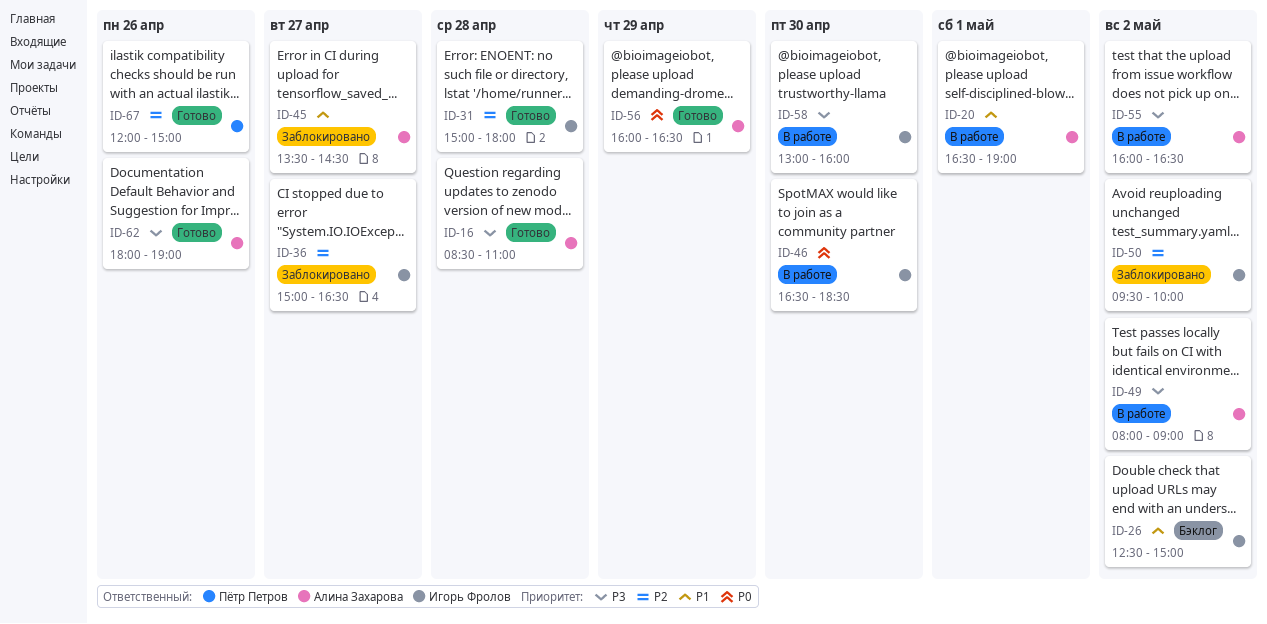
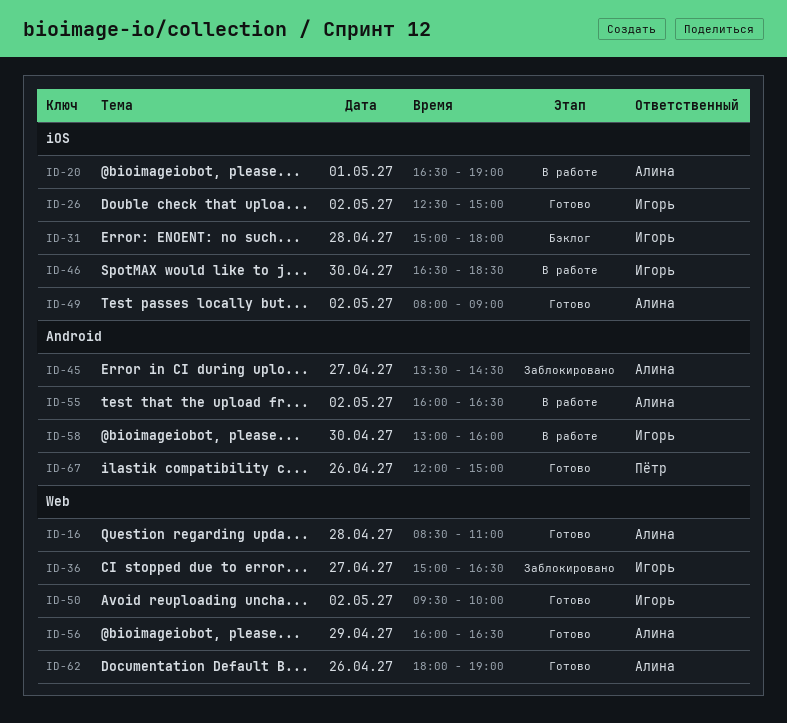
ID-26, status: Бэклог -> Готово
ID-31, status: Готово -> Бэклог
ID-49, status: В работе -> Готово
ID-50, status: Заблокировано -> Готово

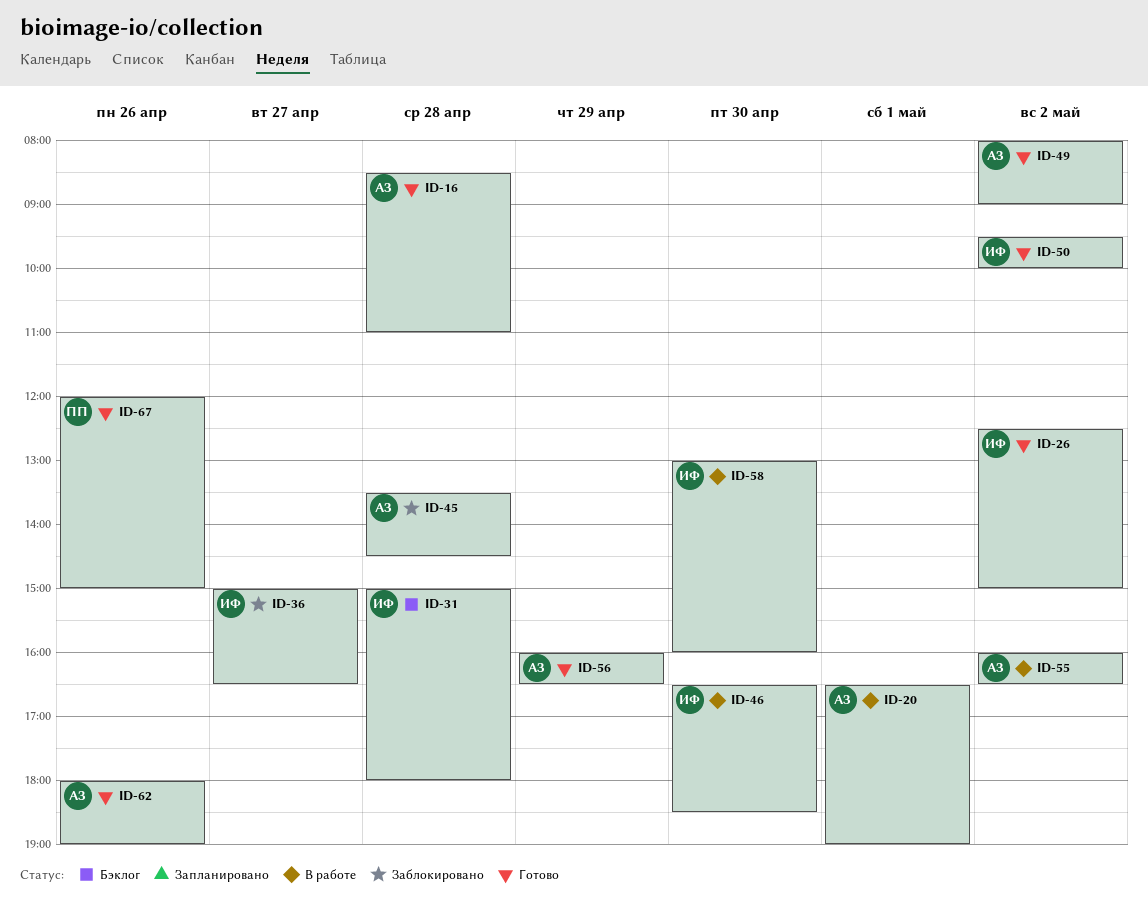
ID-45, day: Apr 27 -> Apr 28

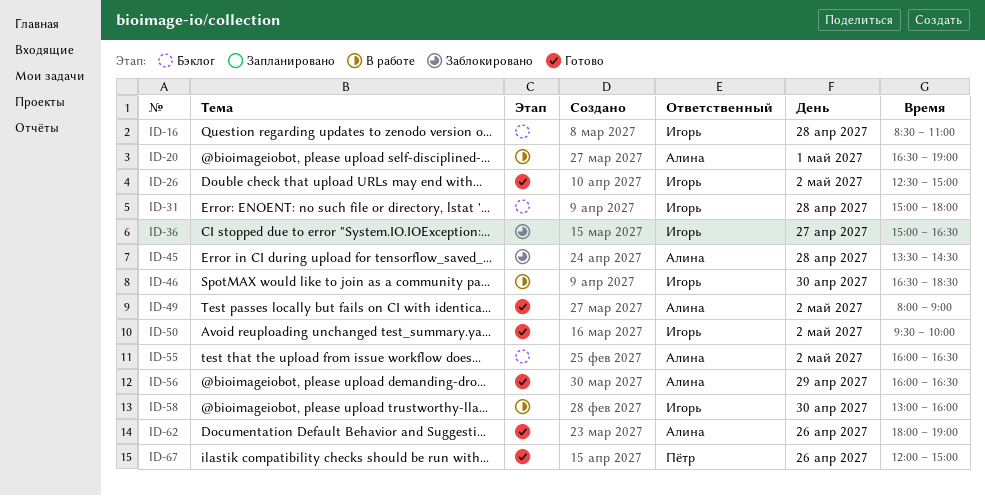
ID-16, status: Готово -> Бэклог
ID-16, owner: Алина -> Игорь
ID-55, status: В работе -> Бэклог

